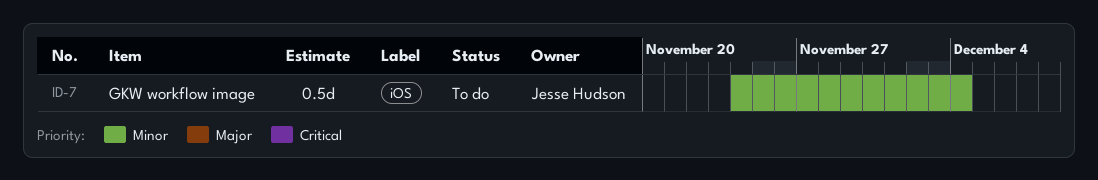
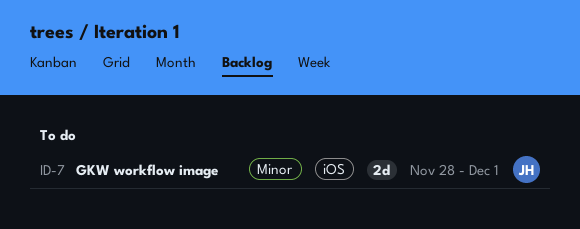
ID-7, estimate: 0.5d -> 2d
ID-7, start: Nov 24 -> Nov 28
ID-7, due: Dec 4 -> Dec 1

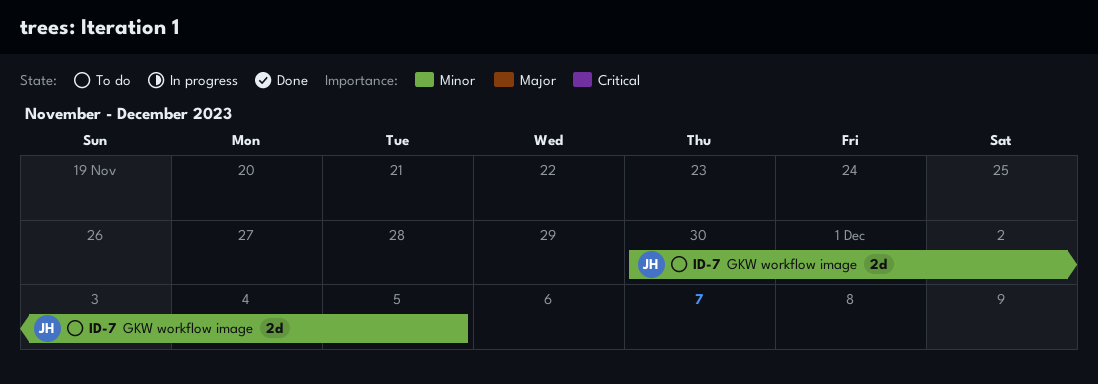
ID-7, start: Nov 28 -> Nov 30
ID-7, due: Dec 1 -> Dec 5

